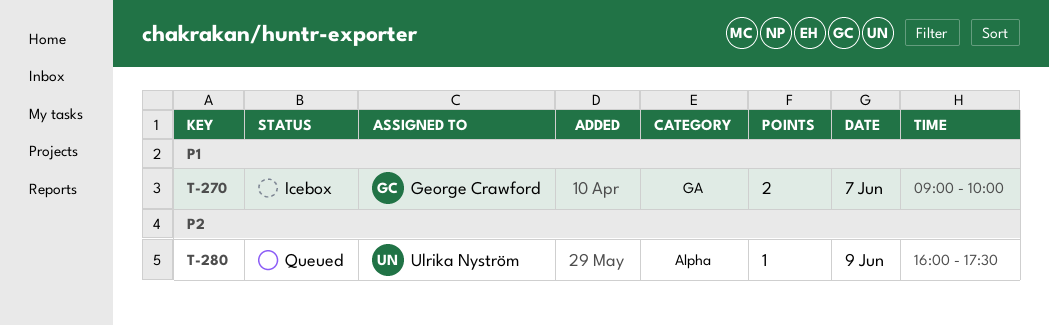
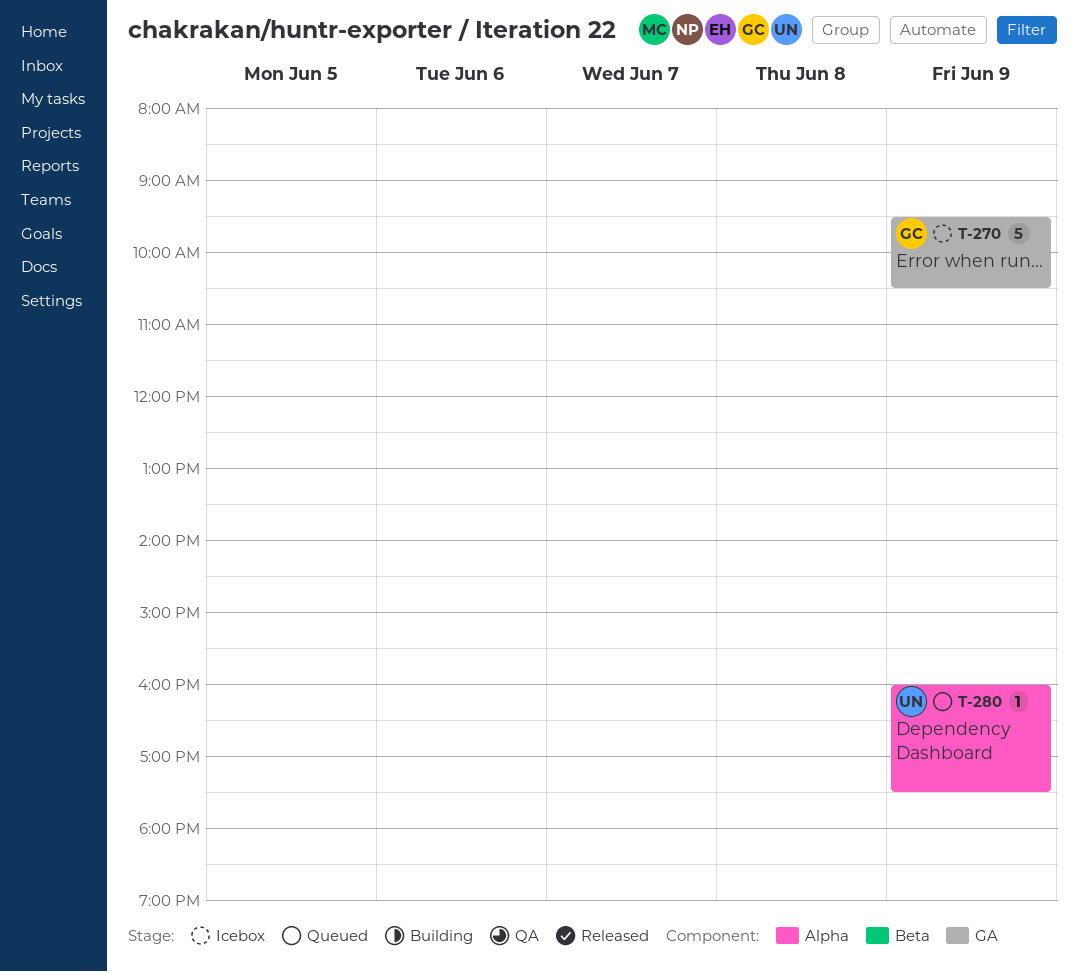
T-270, estimate: 2 -> 5
T-270, day: Jun 7 -> Jun 9
T-270, begins: 09:00 -> 09:30
T-270, ends: 10:00 -> 10:30

